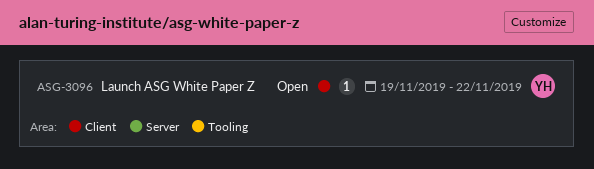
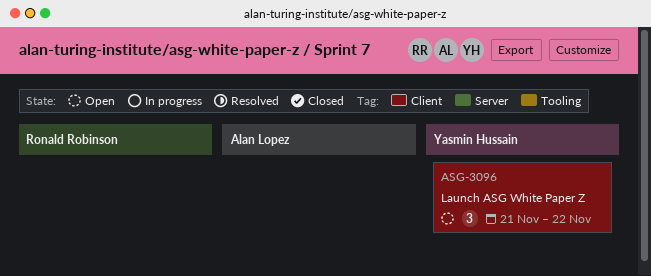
ASG-3096, estimate: 1 -> 3
ASG-3096, start: Nov 19 -> Nov 21

